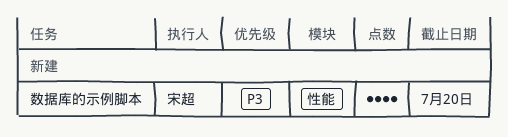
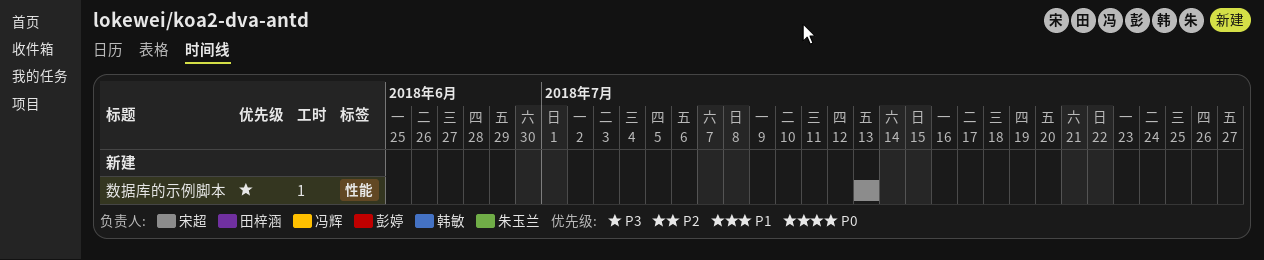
数据库的示例脚本, estimate: 4 -> 1
数据库的示例脚本, due: Jul 20 -> Jul 13

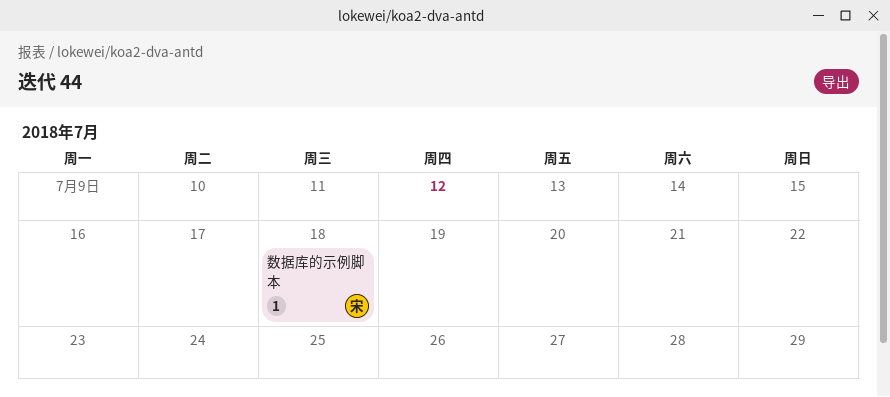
数据库的示例脚本, due: Jul 13 -> Jul 18

